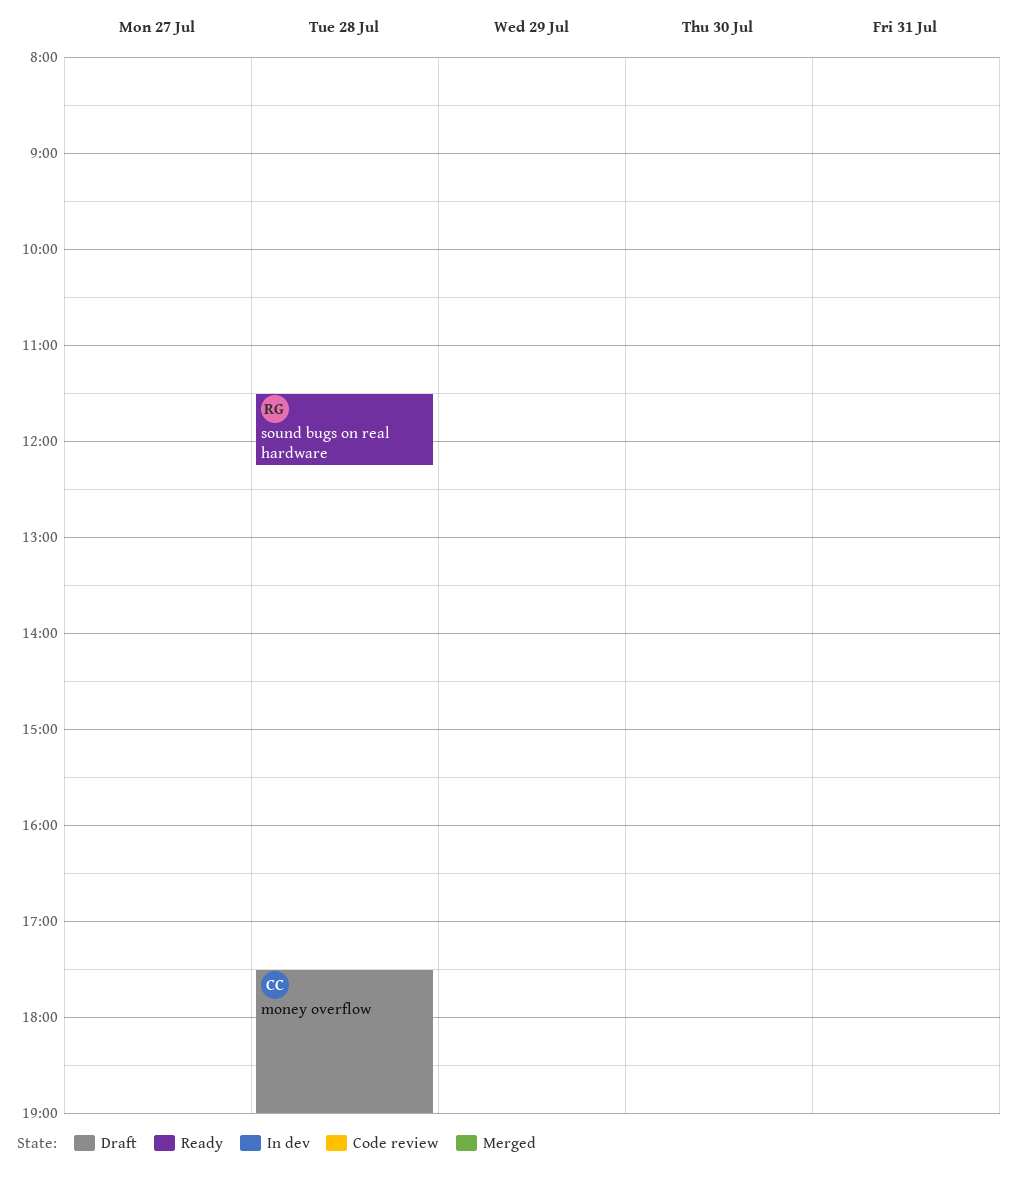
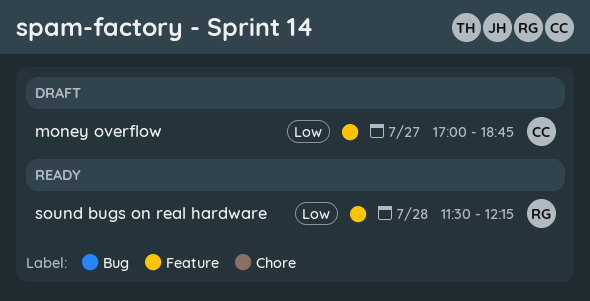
money overflow, day: Jul 28 -> Jul 27
money overflow, begins: 17:30 -> 17:00
money overflow, ends: 19:00 -> 18:45

